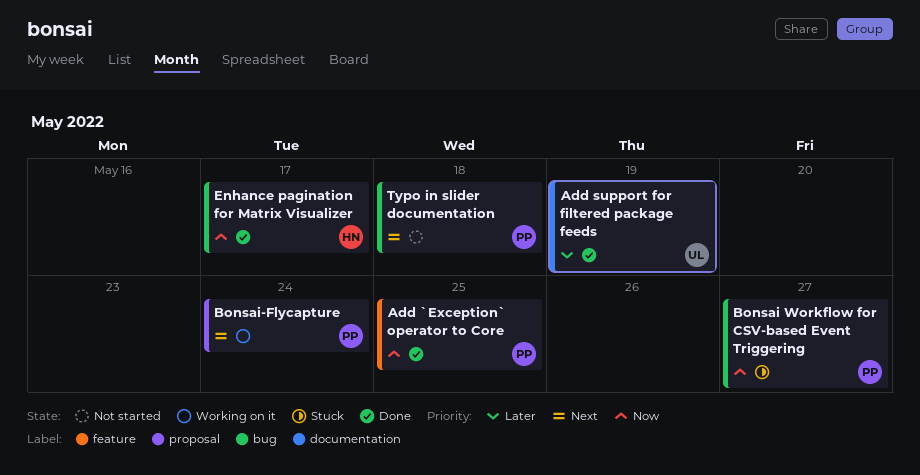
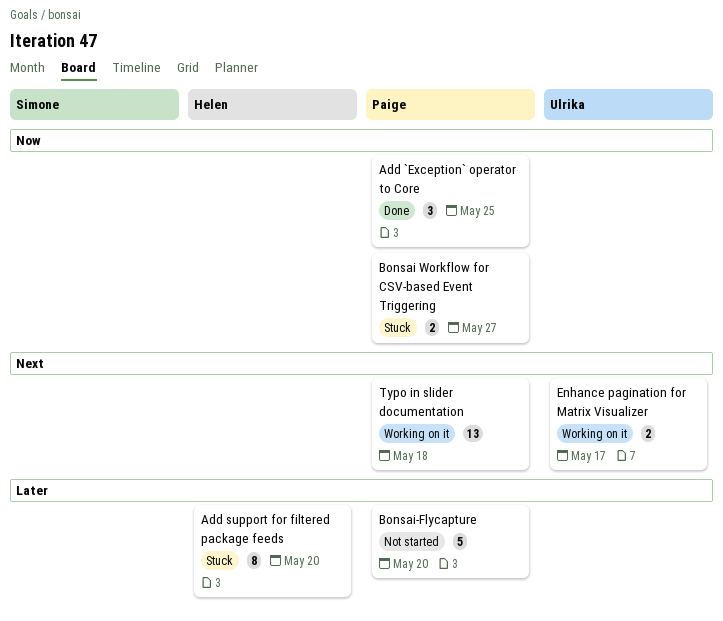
Add support for filtered package feeds, status: Done -> Stuck
Add support for filtered package feeds, owner: Ulrika -> Helen
Add support for filtered package feeds, due: May 19 -> May 20
Bonsai-Flycapture, status: Working on it -> Not started
Bonsai-Flycapture, priority: Next -> Later
Bonsai-Flycapture, due: May 24 -> May 20
Enhance pagination for Matrix Visualizer, status: Done -> Working on it
Enhance pagination for Matrix Visualizer, owner: Helen -> Ulrika
Enhance pagination for Matrix Visualizer, priority: Now -> Next
Typo in slider documentation, status: Not started -> Working on it

